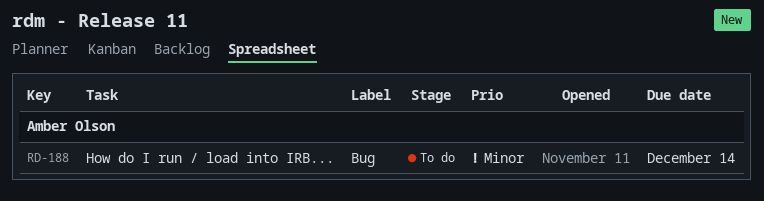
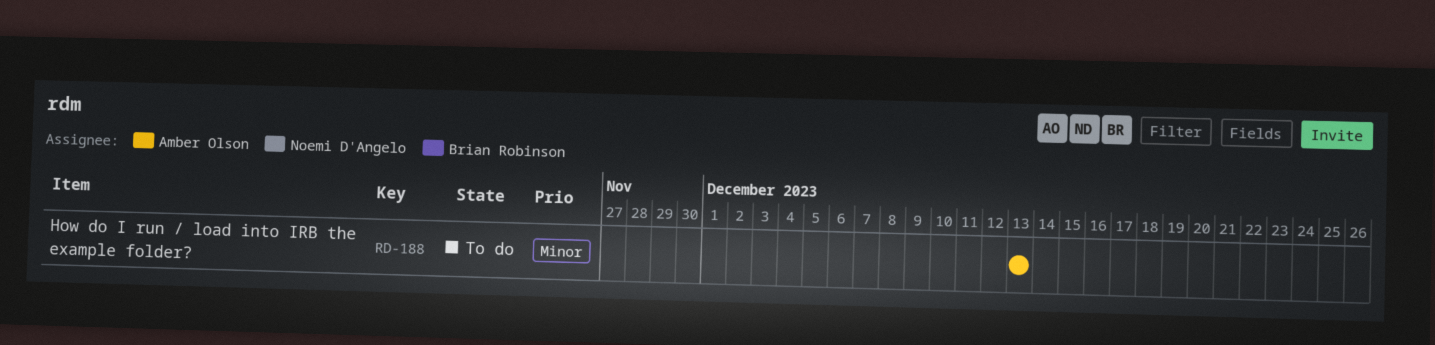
RD-188, due: Dec 14 -> Dec 13

